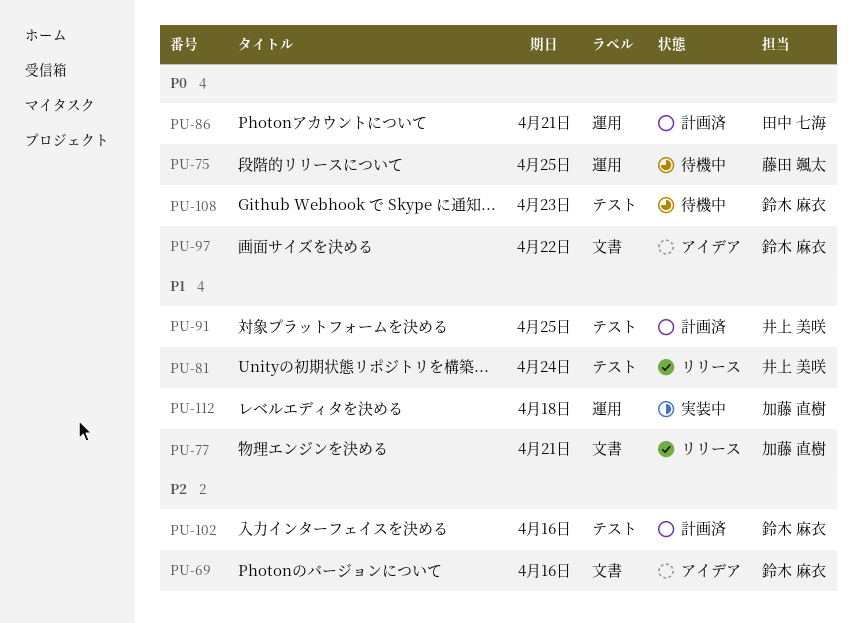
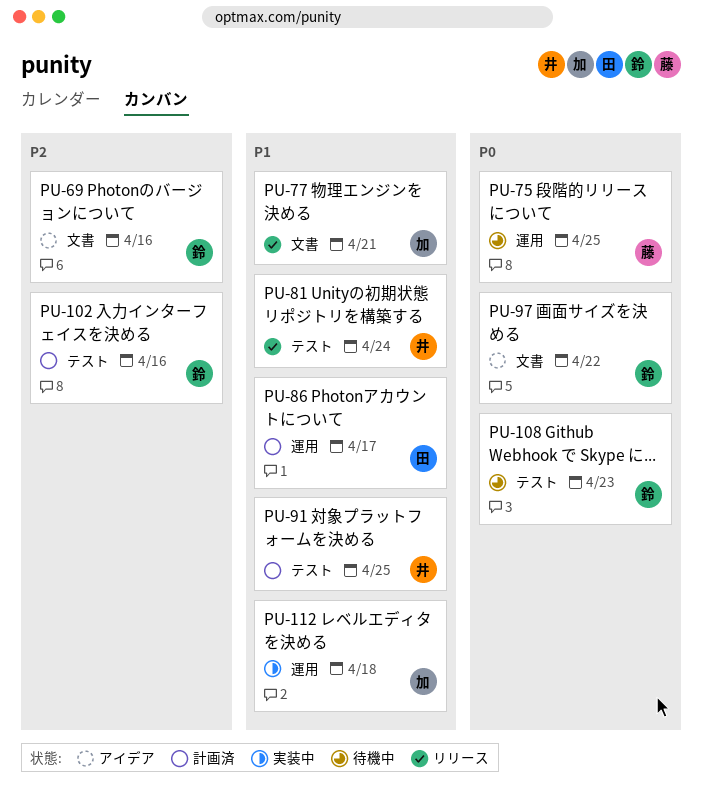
PU-86, priority: P0 -> P1
PU-86, due: Apr 21 -> Apr 17

